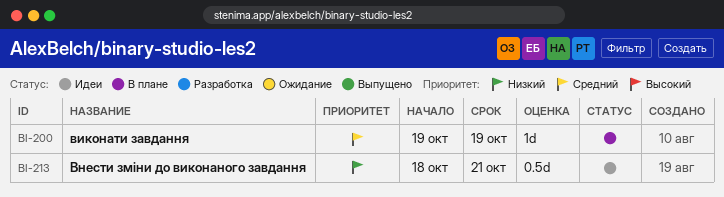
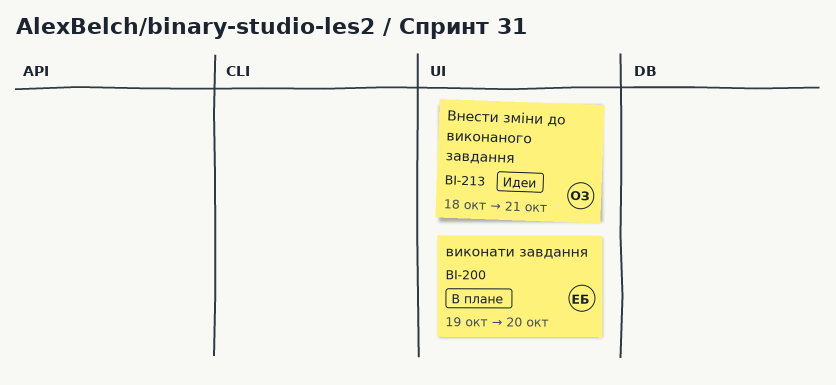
BI-200, due: Oct 19 -> Oct 20

